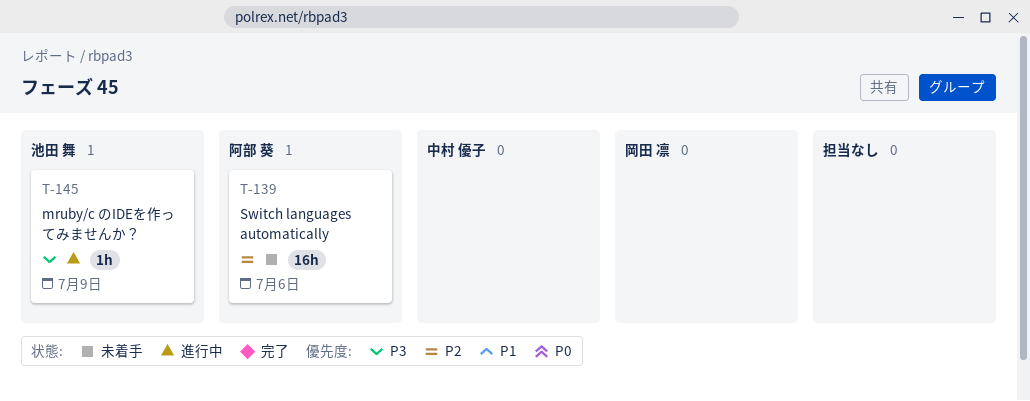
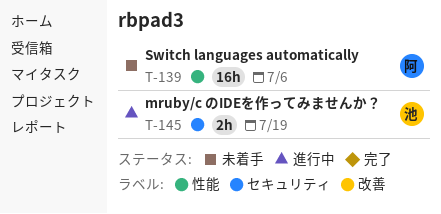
T-145, estimate: 1h -> 2h
T-145, due: Jul 9 -> Jul 19

